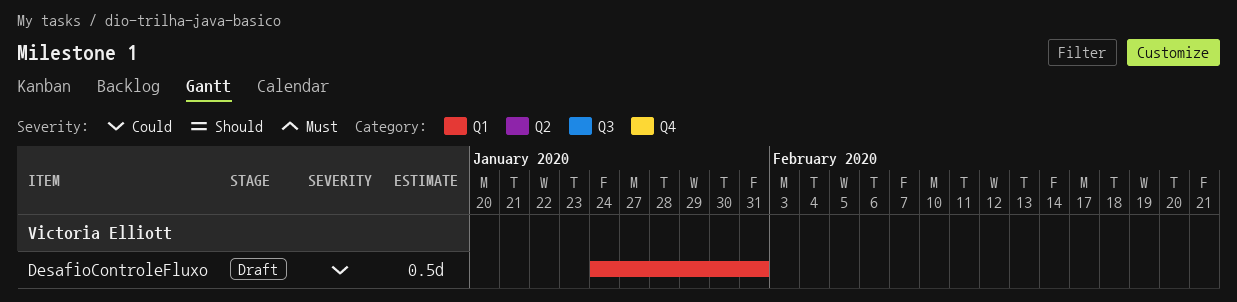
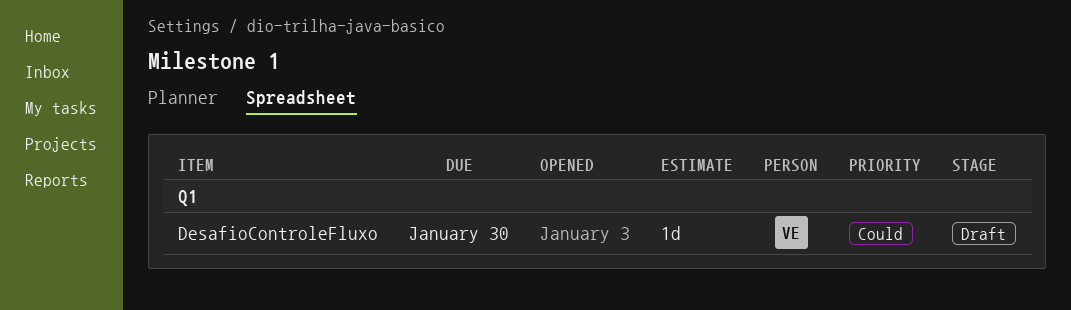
DesafioControleFluxo, estimate: 0.5d -> 1d
DesafioControleFluxo, due: Jan 31 -> Jan 30

